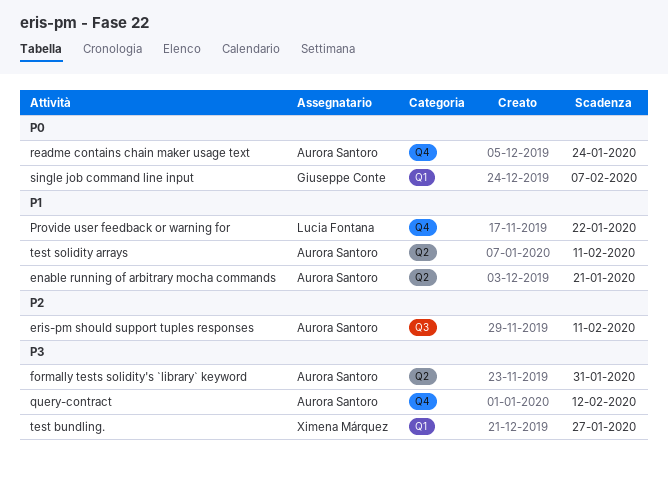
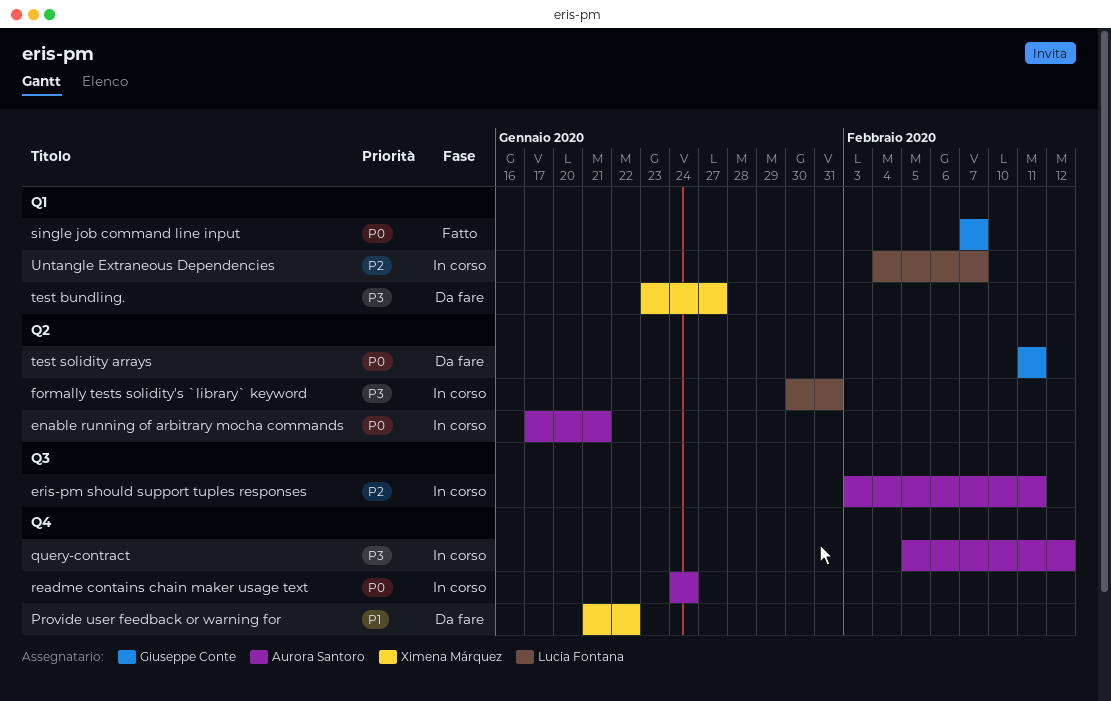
enable running of arbitrary mocha commands, priority: P1 -> P0
formally tests solidity's `library` keyword, owner: Aurora Santoro -> Lucia Fontana
Provide user feedback or warning for, owner: Lucia Fontana -> Ximena Márquez
test solidity arrays, owner: Aurora Santoro -> Giuseppe Conte
test solidity arrays, priority: P1 -> P0
Untangle Extraneous Dependencies: none -> present

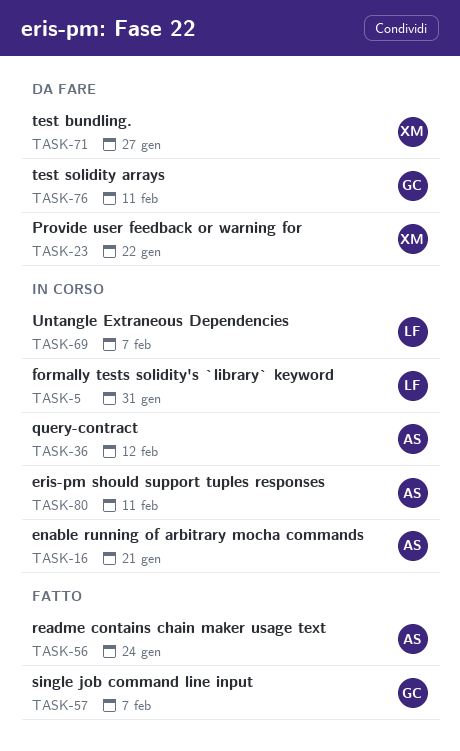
readme contains chain maker usage text, status: In corso -> Fatto

